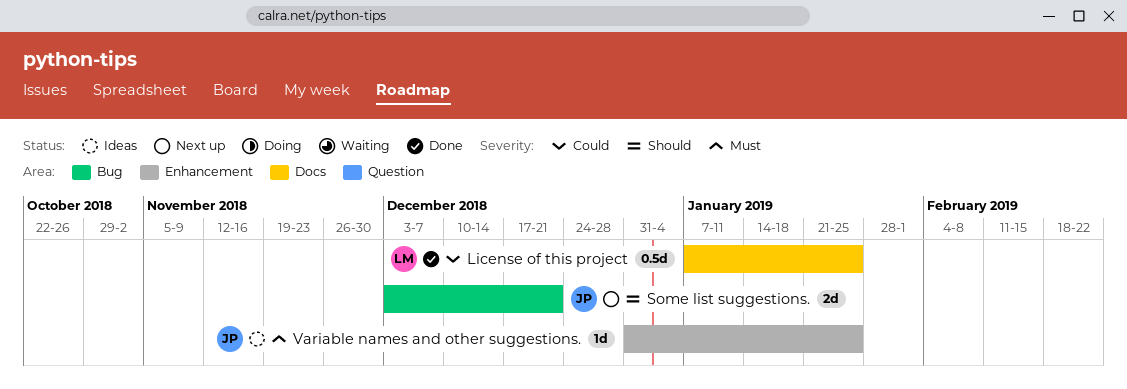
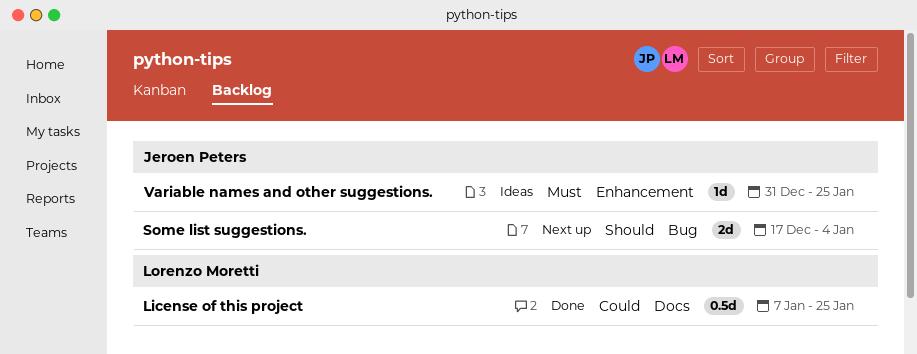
Some list suggestions., start: Dec 3 -> Dec 17
Some list suggestions., due: Dec 21 -> Jan 4

